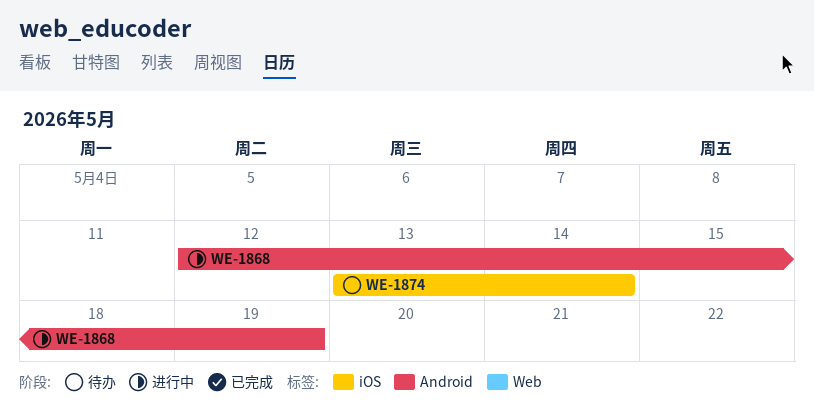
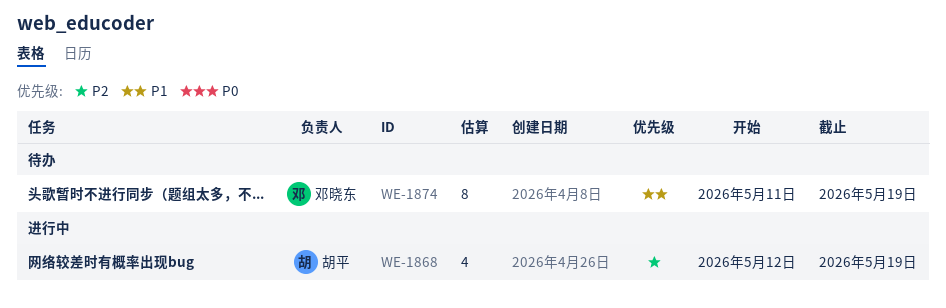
WE-1874, start: May 13 -> May 11
WE-1874, due: May 14 -> May 19

